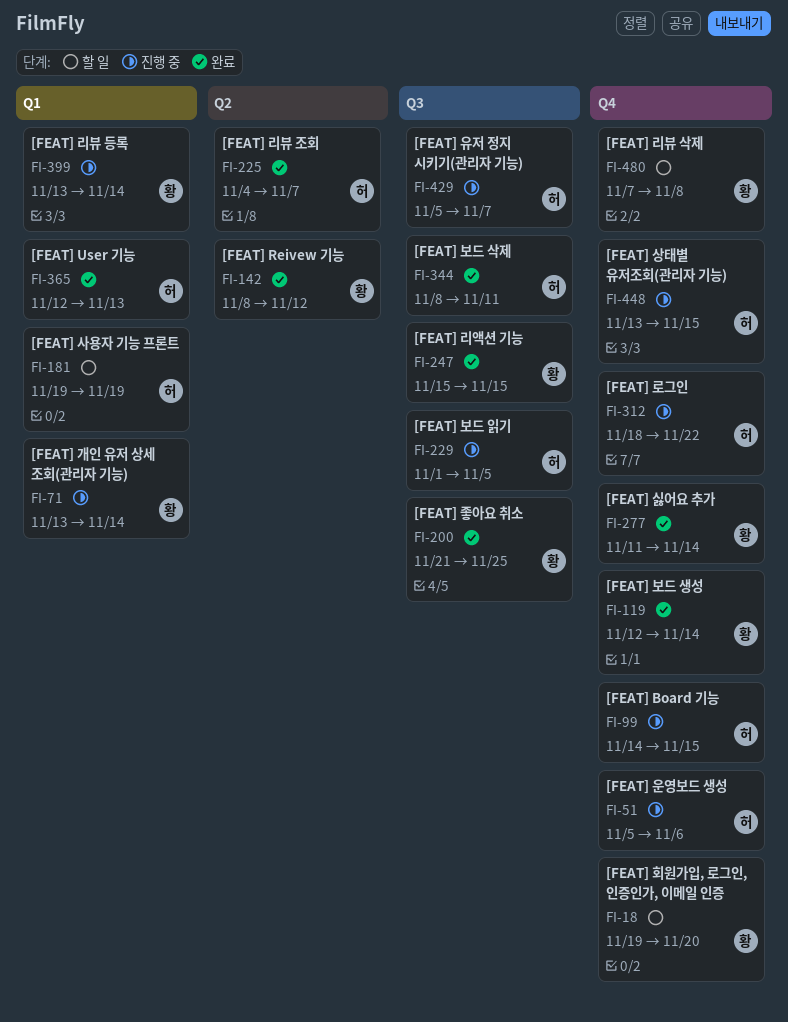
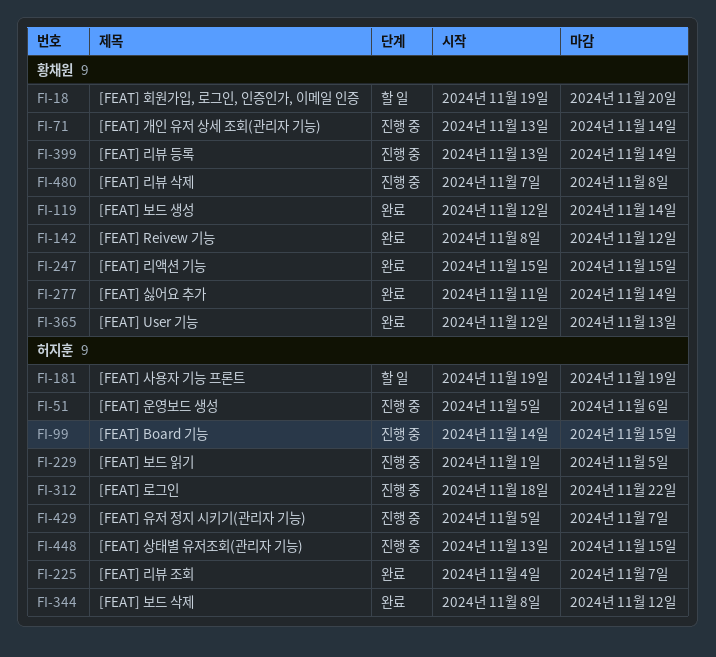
FI-200: present -> none
FI-344, due: Nov 11 -> Nov 12
FI-365, owner: 허지훈 -> 황채원
FI-480, status: 할 일 -> 진행 중

